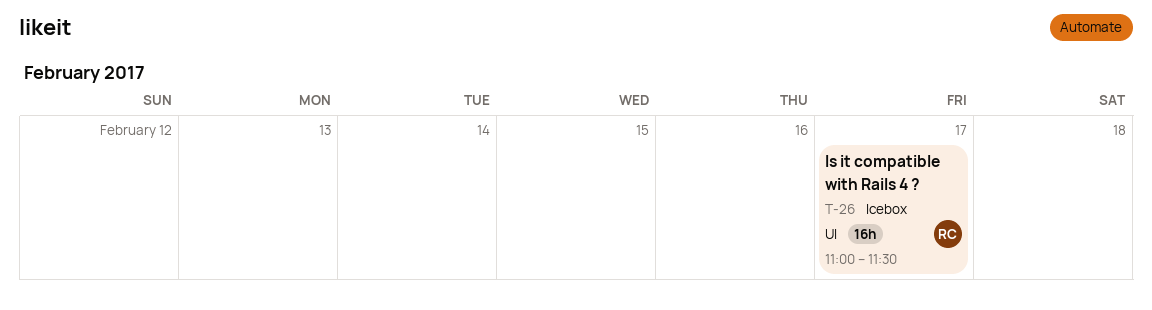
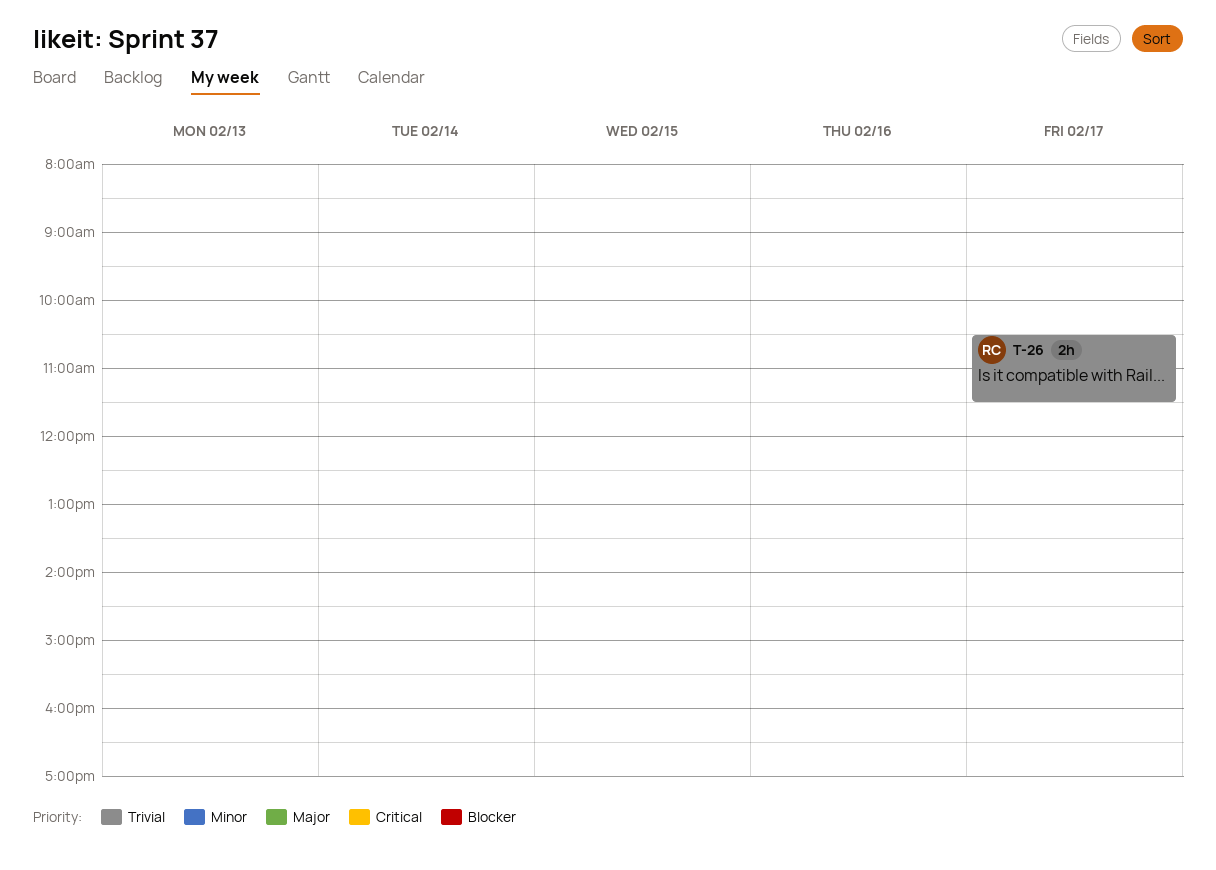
T-26, estimate: 16h -> 2h
T-26, begins: 11:00 -> 10:30

